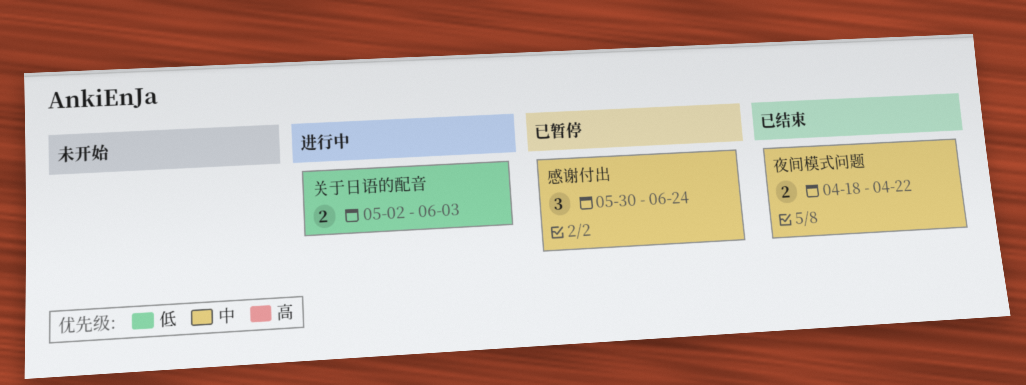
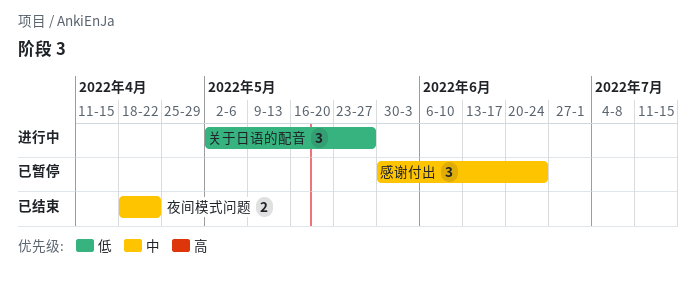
关于日语的配音, estimate: 2 -> 3
关于日语的配音, due: Jun 3 -> May 27

